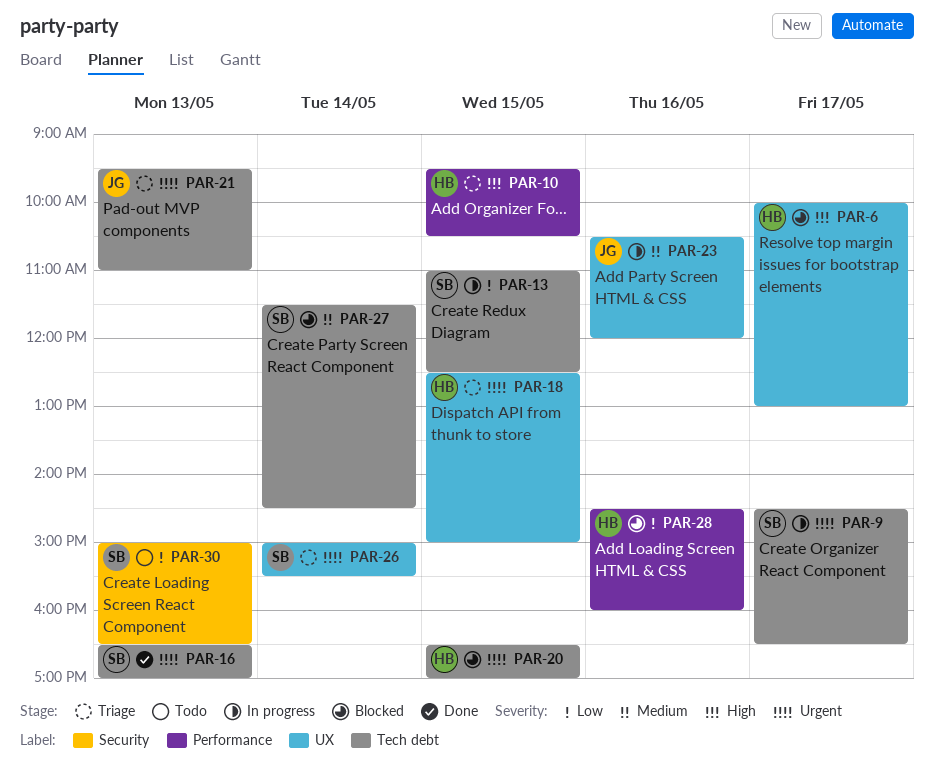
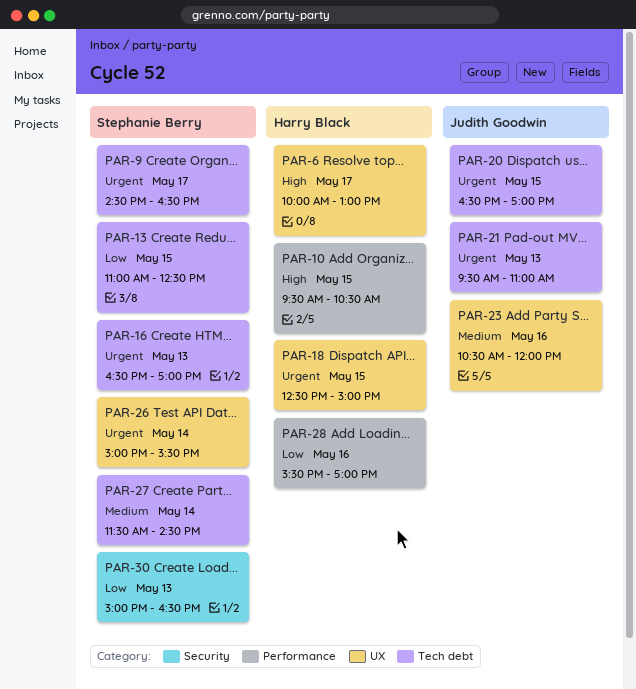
PAR-20, owner: Harry Black -> Judith Goodwin
PAR-28, begins: 14:30 -> 15:30
PAR-28, ends: 16:00 -> 17:00

